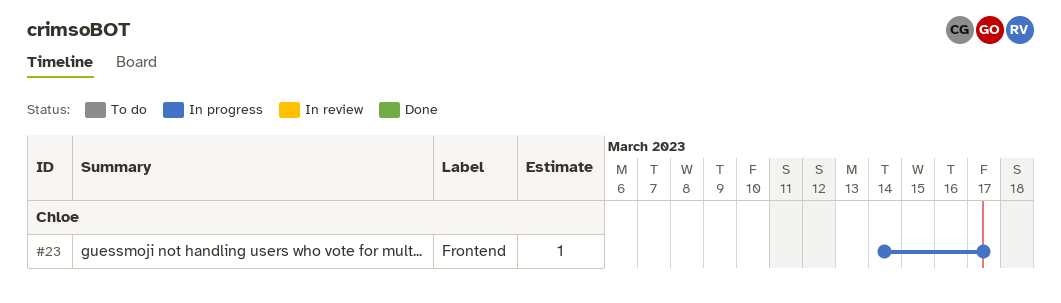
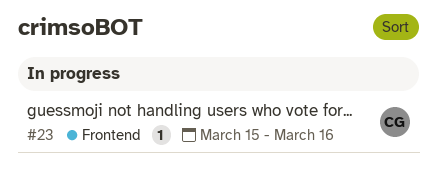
#23, start: Mar 14 -> Mar 15
#23, due: Mar 17 -> Mar 16

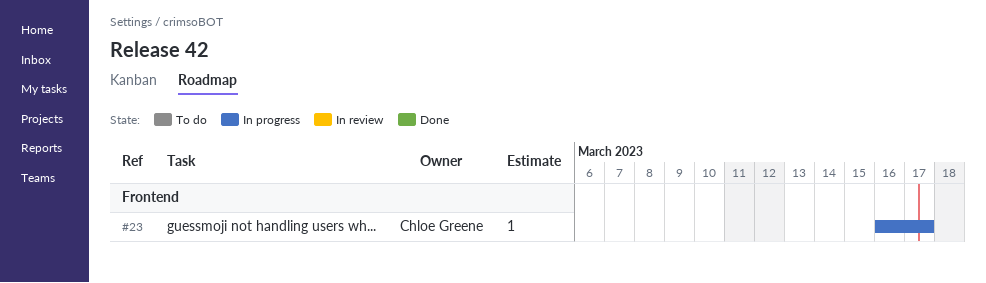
#23, start: Mar 15 -> Mar 16
#23, due: Mar 16 -> Mar 17

